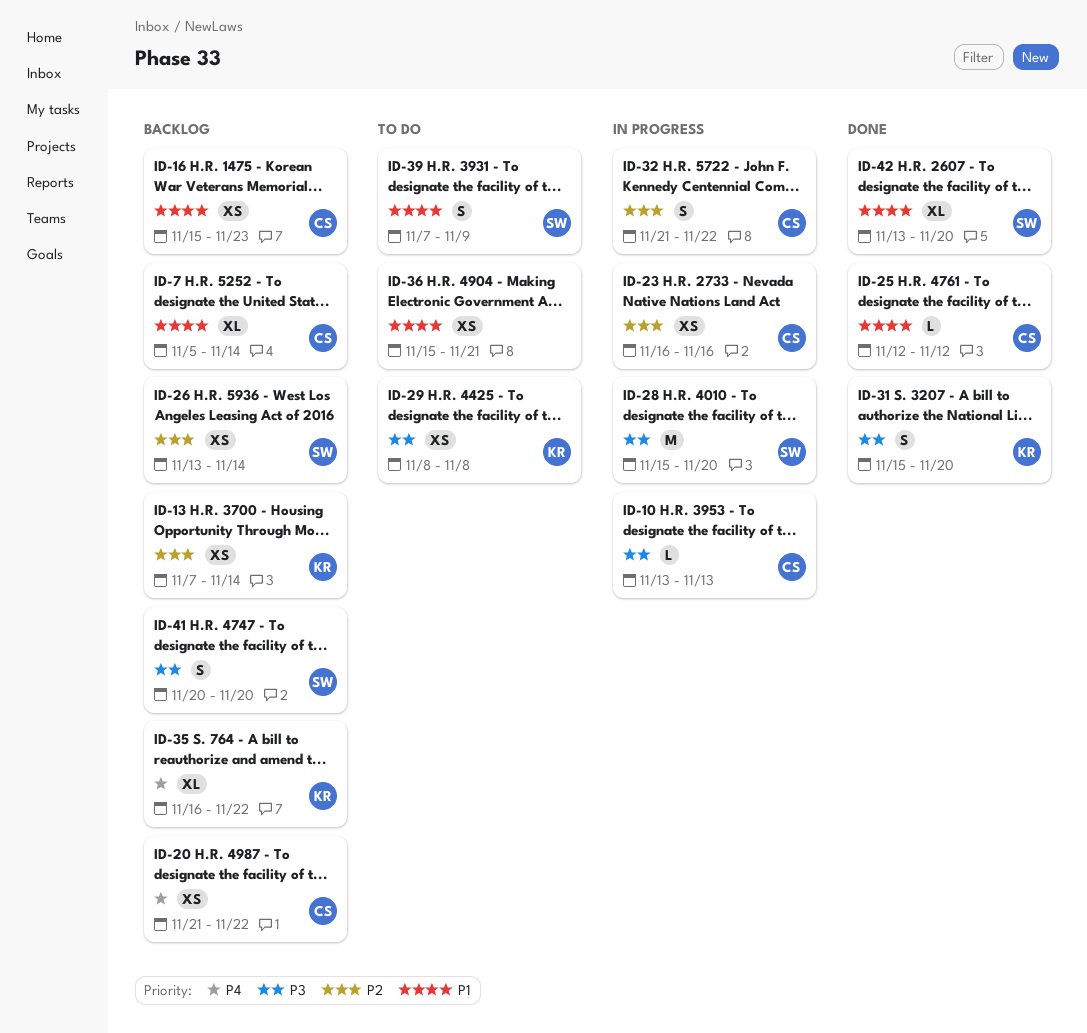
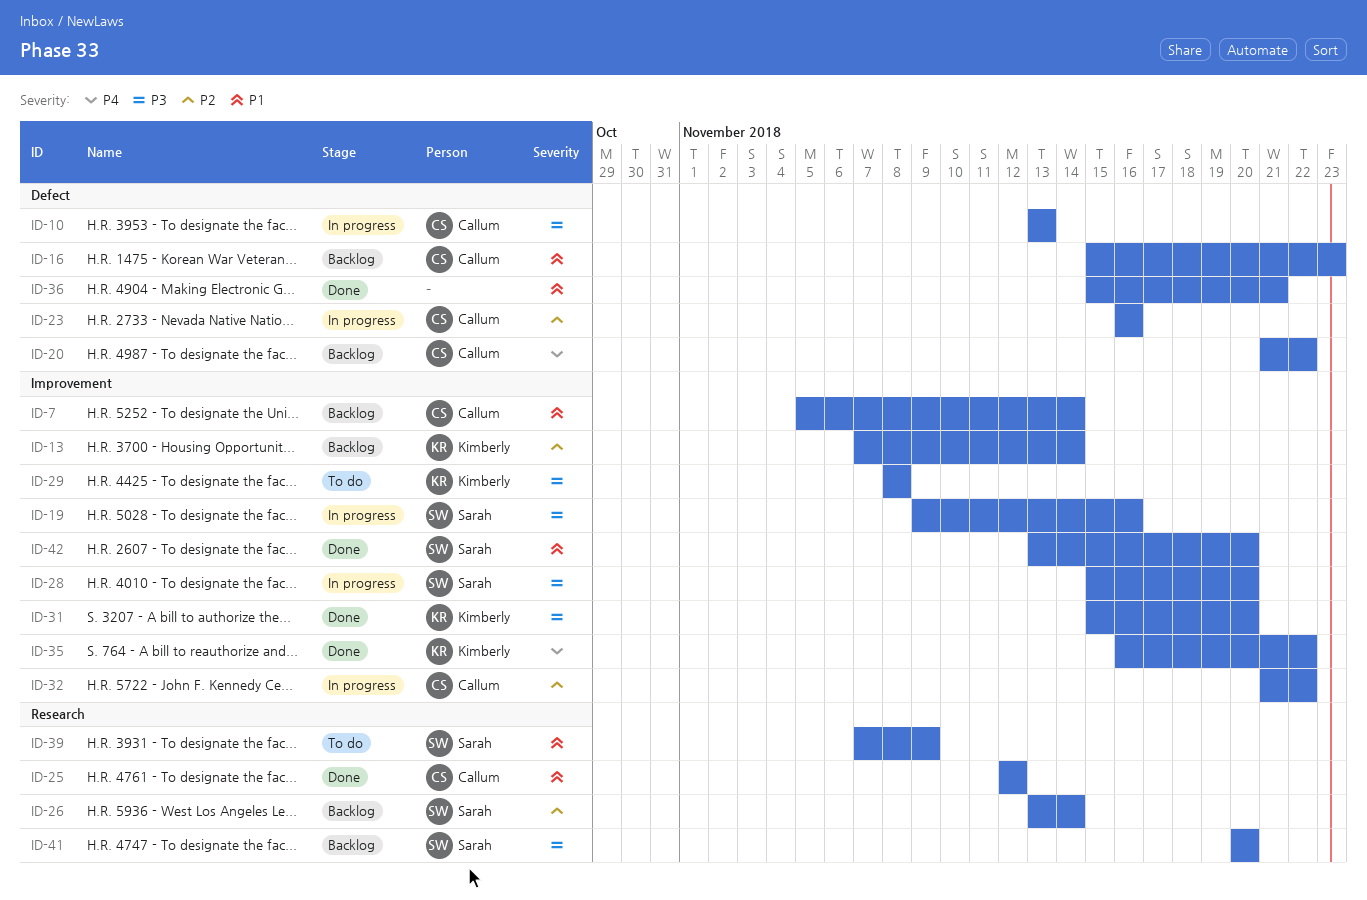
ID-19: none -> present
ID-35, status: Backlog -> Done
ID-36, status: To do -> Done

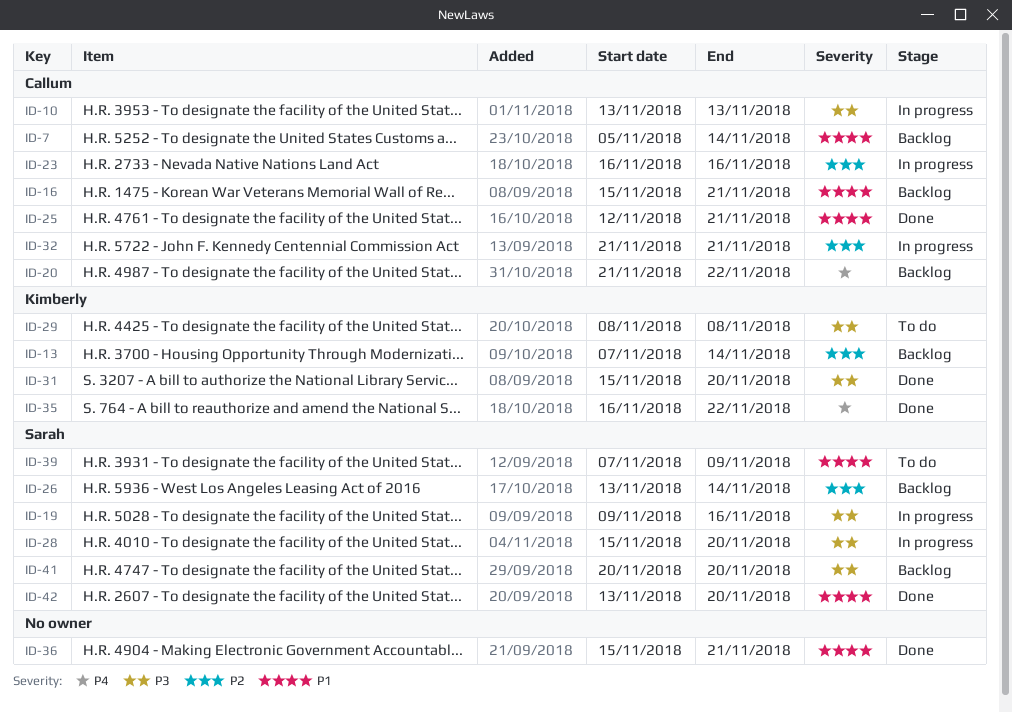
ID-16, due: Nov 23 -> Nov 21
ID-25, due: Nov 12 -> Nov 21
ID-32, due: Nov 22 -> Nov 21

